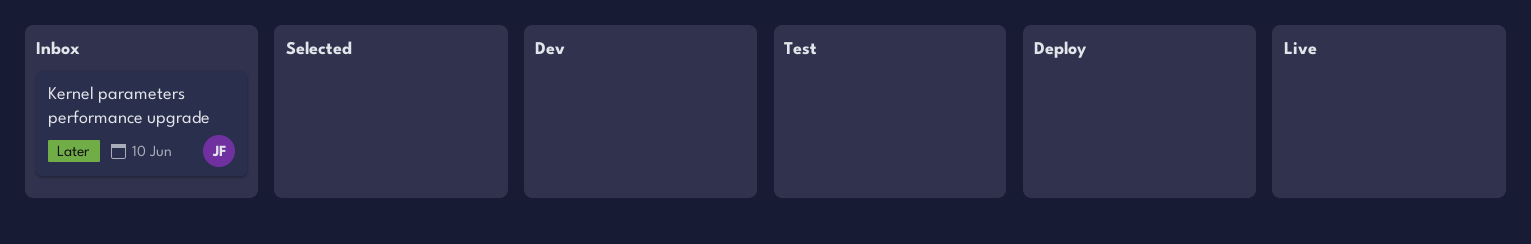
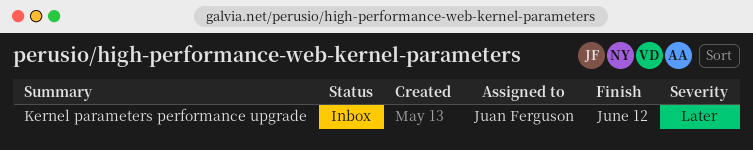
Kernel parameters performance upgrade, due: Jun 10 -> Jun 12

